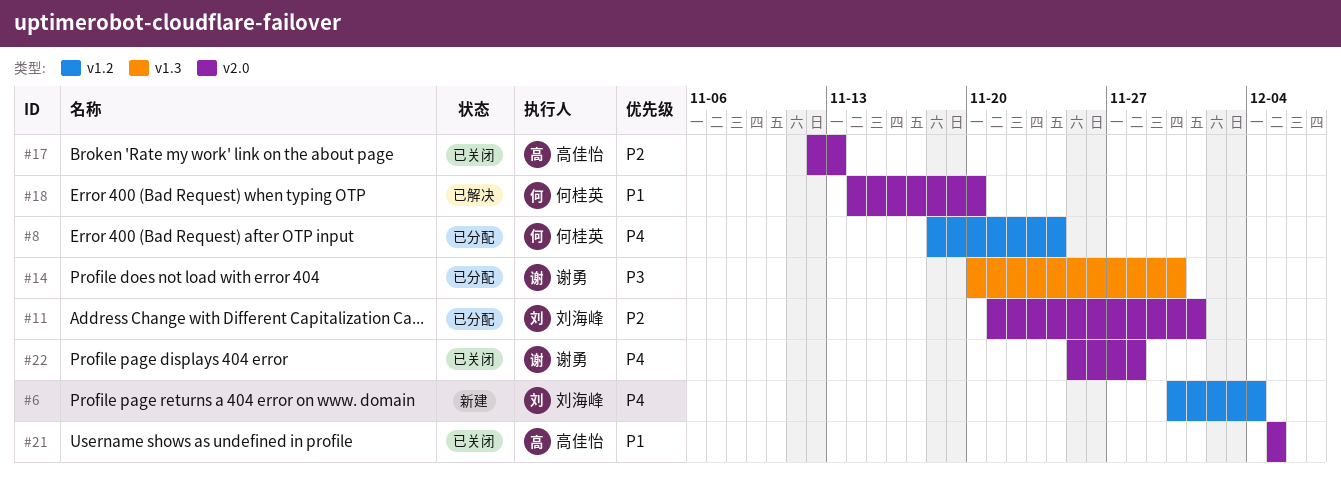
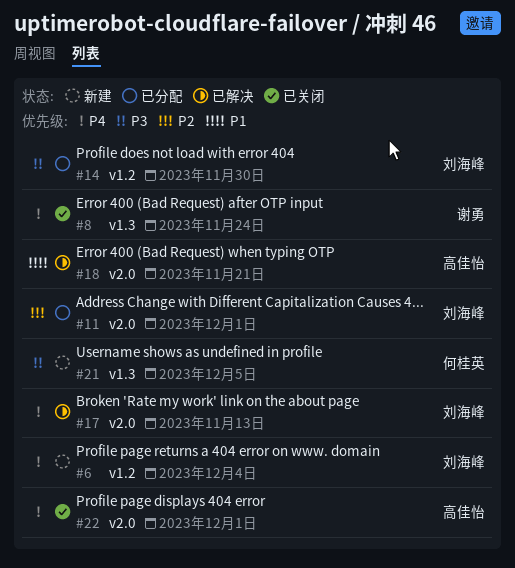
#8, status: 已分配 -> 已关闭
#8, owner: 何桂英 -> 谢勇
#8, label: v1.2 -> v1.3
#14, owner: 谢勇 -> 刘海峰
#14, label: v1.3 -> v1.2
#17, status: 已关闭 -> 已解决
#17, owner: 高佳怡 -> 刘海峰
#17, priority: P2 -> P4
#18, owner: 何桂英 -> 高佳怡
#18, due: Nov 20 -> Nov 21
#21, status: 已关闭 -> 新建
#21, owner: 高佳怡 -> 何桂英
#21, priority: P1 -> P3
#21, label: v2.0 -> v1.3
#22, owner: 谢勇 -> 高佳怡
#22, due: Nov 28 -> Dec 1

